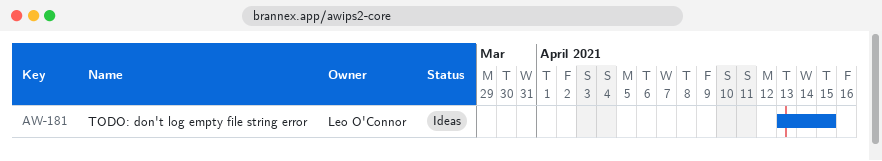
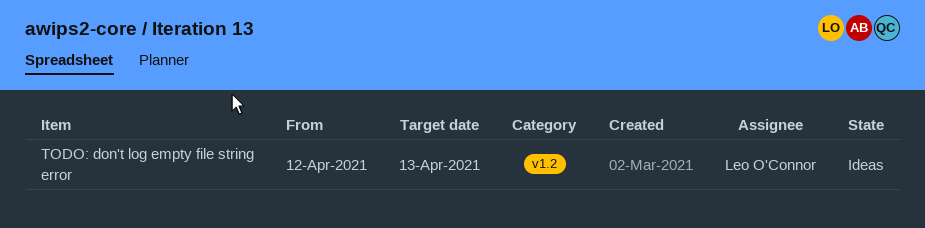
TODO: don't log empty file string error, start: Apr 13 -> Apr 12
TODO: don't log empty file string error, due: Apr 15 -> Apr 13

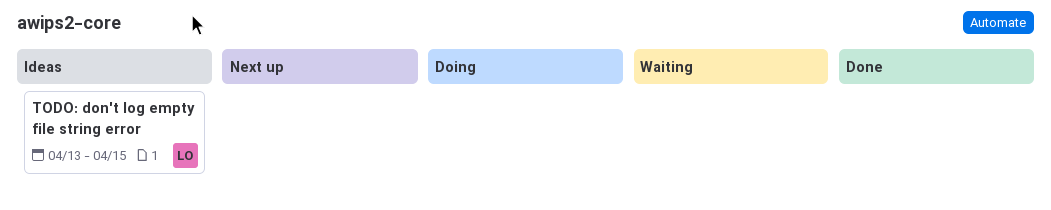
TODO: don't log empty file string error, start: Apr 12 -> Apr 13
TODO: don't log empty file string error, due: Apr 13 -> Apr 15

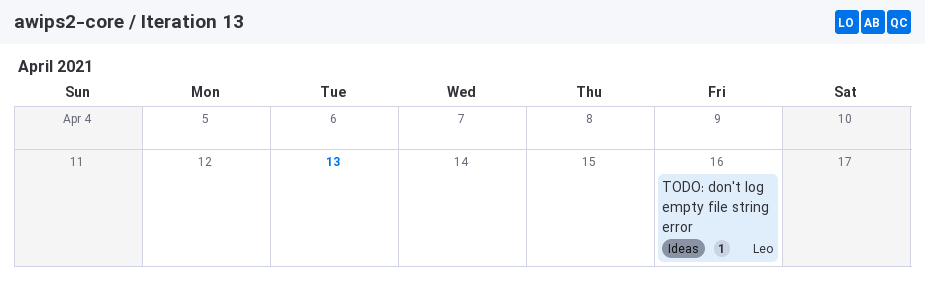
TODO: don't log empty file string error, due: Apr 15 -> Apr 16

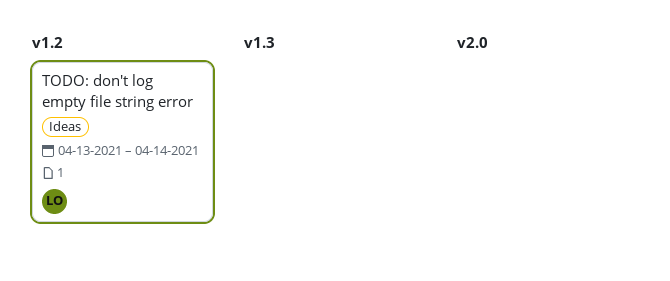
TODO: don't log empty file string error, due: Apr 16 -> Apr 14

